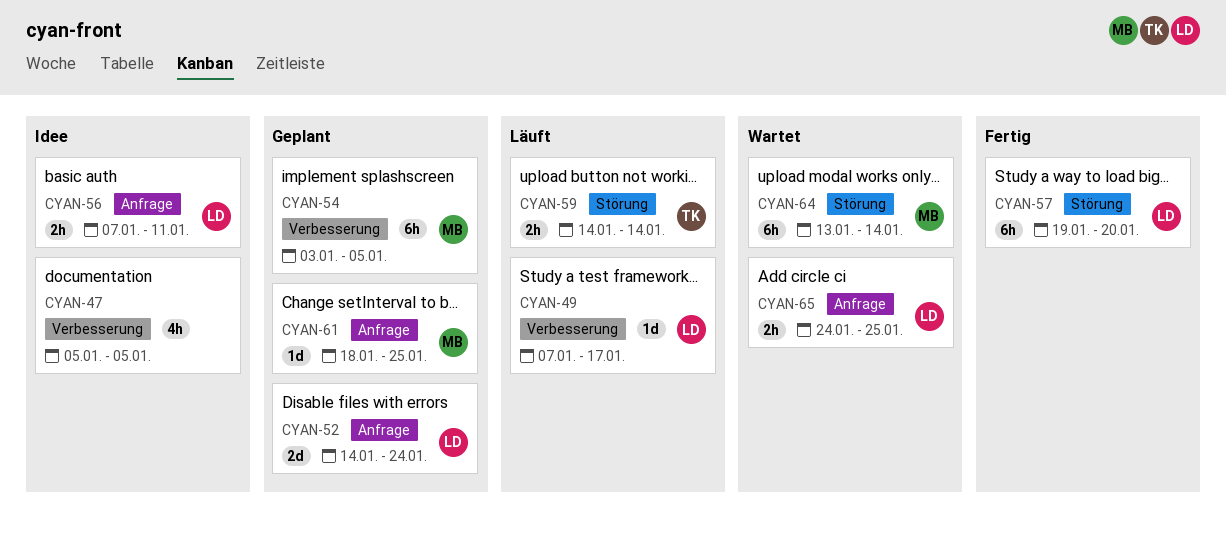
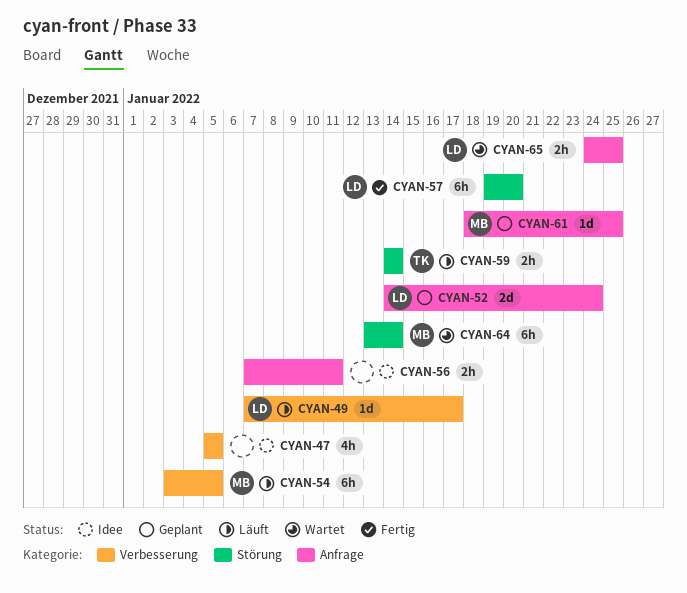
CYAN-54, status: Geplant -> Läuft
CYAN-56, owner: LD -> none

